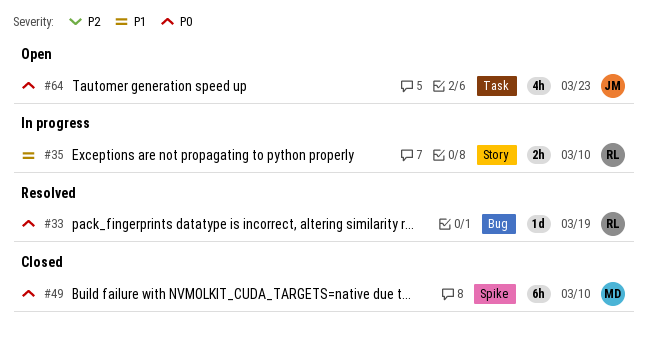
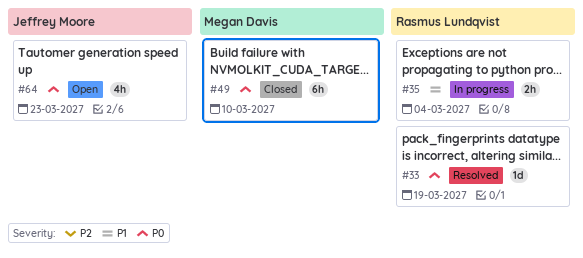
#35, due: Mar 10 -> Mar 4

